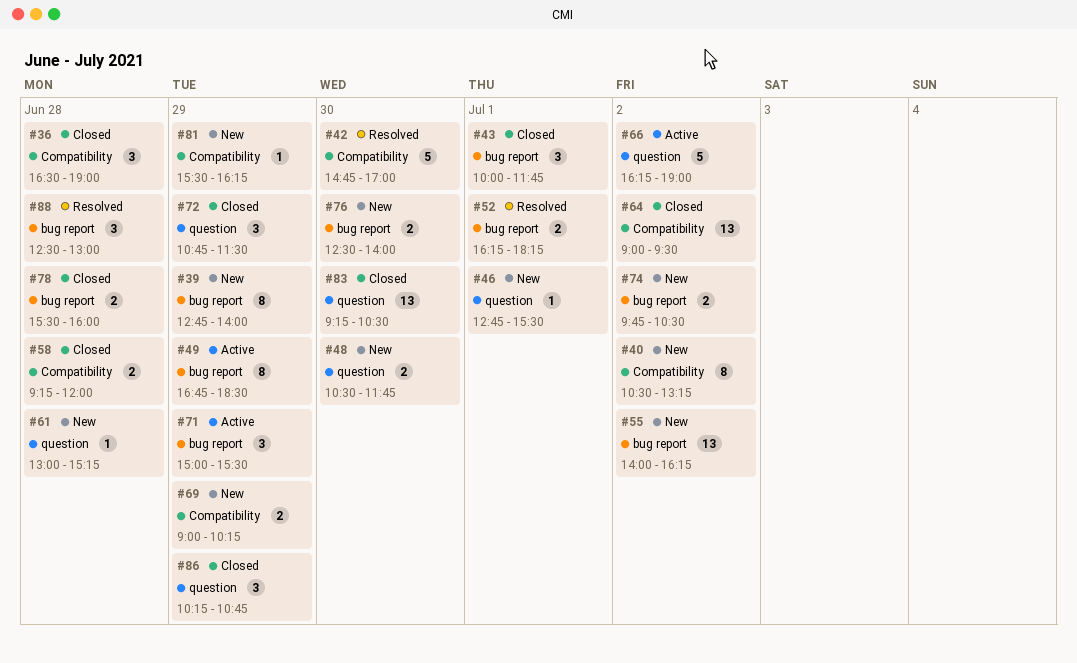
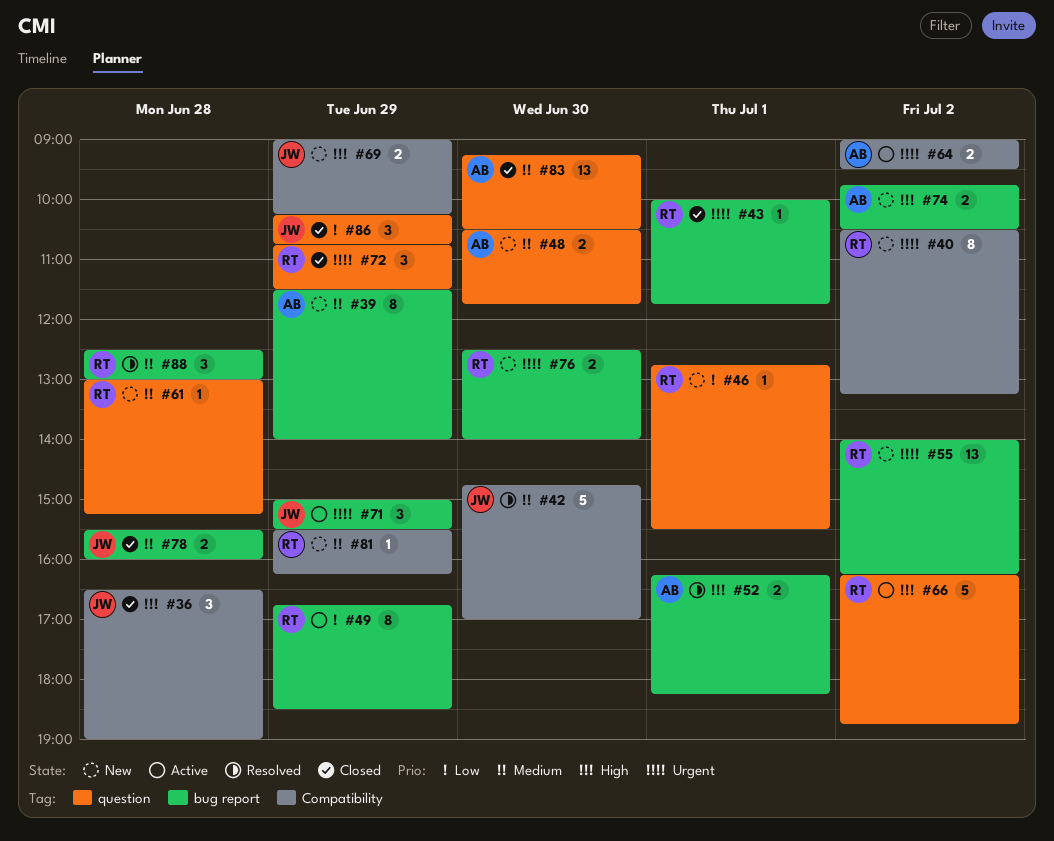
#39, begins: 12:45 -> 11:30
#43, estimate: 3 -> 1
#58: present -> none
#64, status: Closed -> Active
#64, estimate: 13 -> 2
#66, ends: 19:00 -> 18:45

